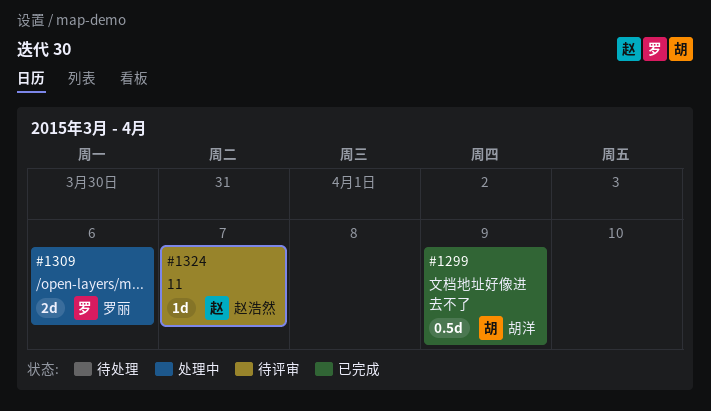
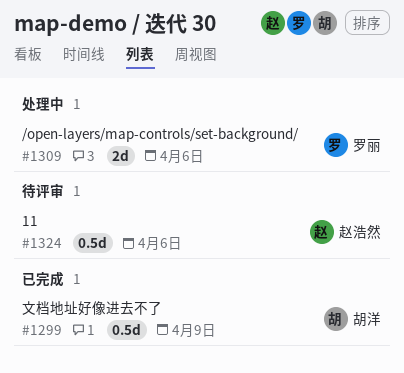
#1324, estimate: 1d -> 0.5d
#1324, due: Apr 7 -> Apr 6

